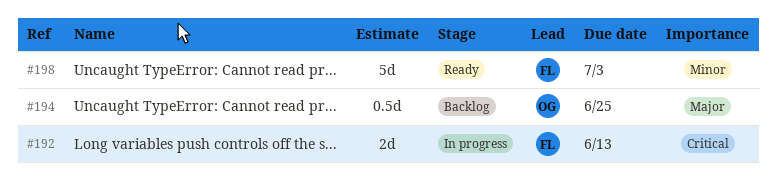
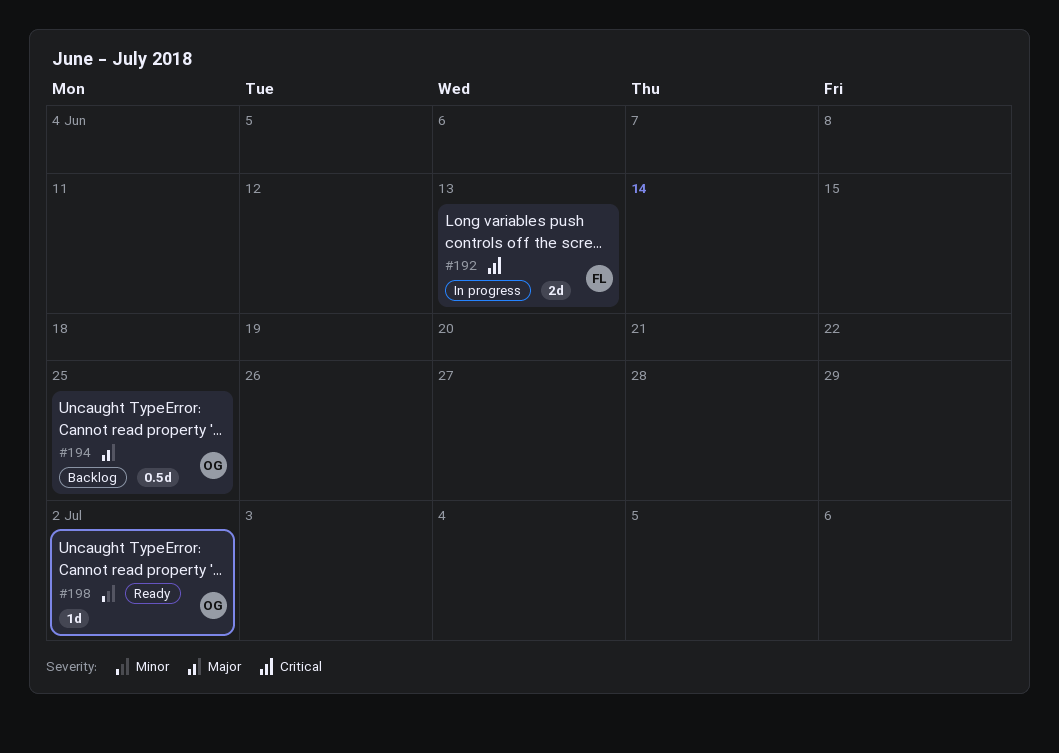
#198, owner: FL -> OG
#198, estimate: 5d -> 1d
#198, due: Jul 3 -> Jul 2

